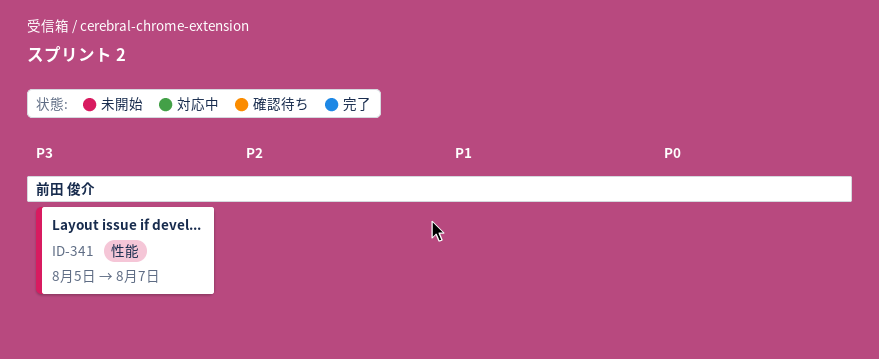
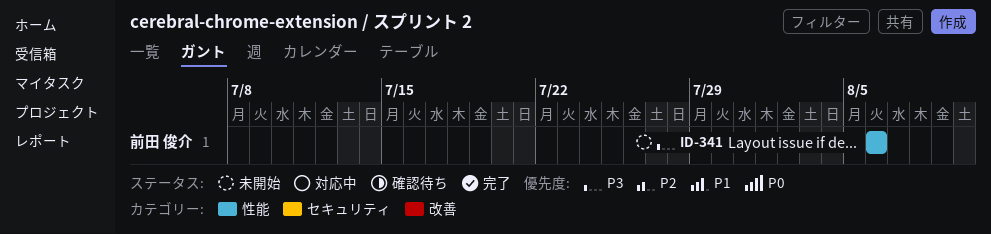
ID-341, start: Aug 5 -> Aug 6
ID-341, due: Aug 7 -> Aug 6

